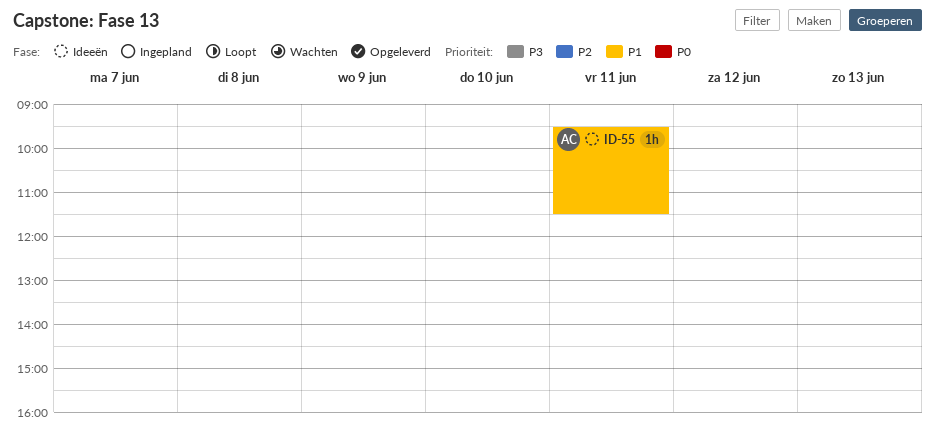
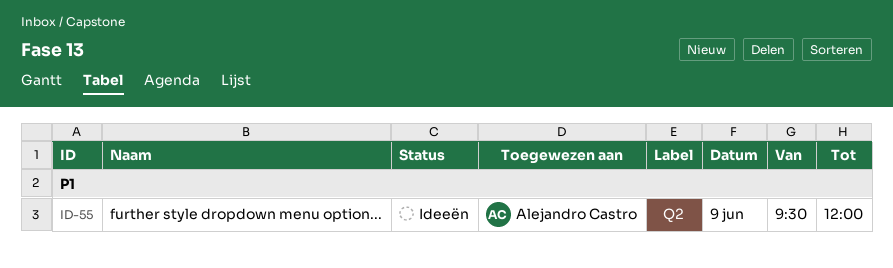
ID-55, day: Jun 11 -> Jun 9
ID-55, ends: 11:30 -> 12:00

